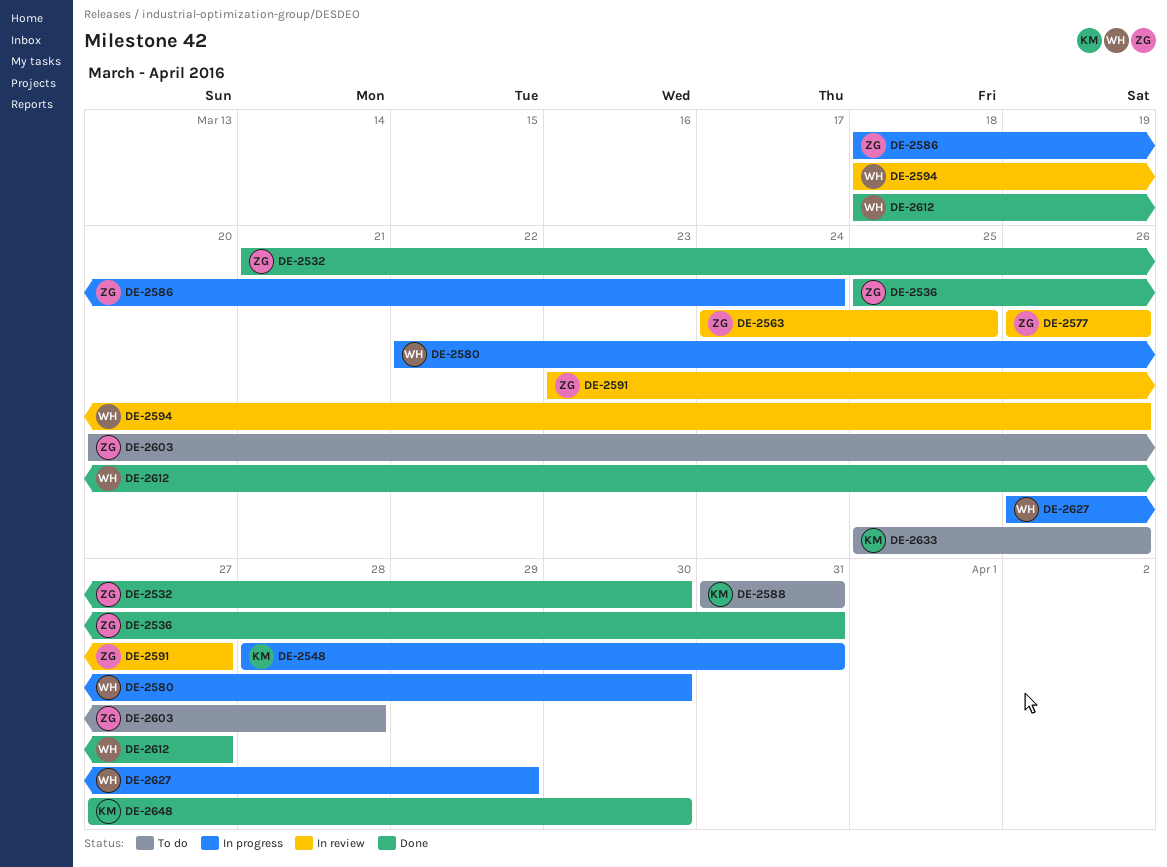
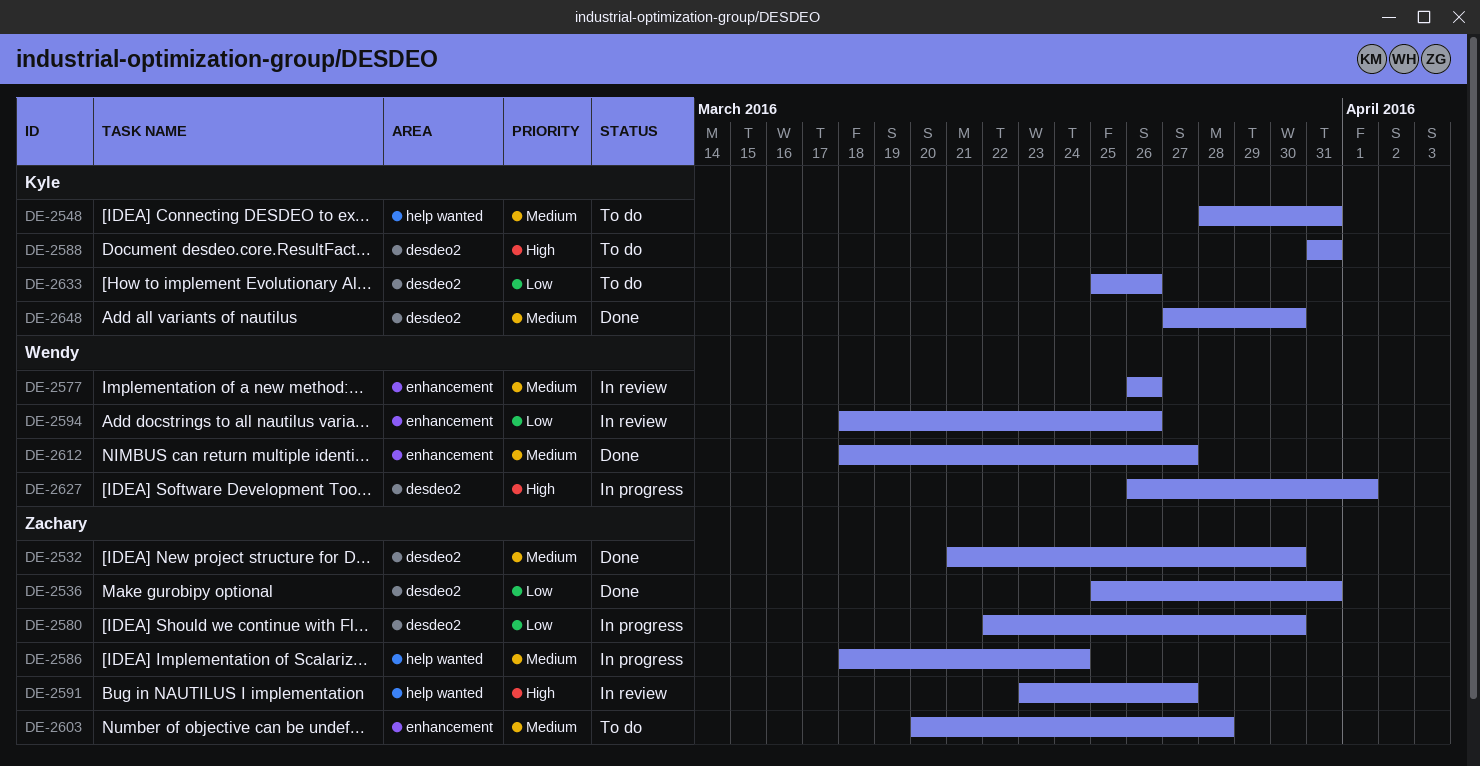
DE-2548, status: In progress -> To do
DE-2563: present -> none
DE-2577, owner: Zachary -> Wendy
DE-2580, owner: Wendy -> Zachary
DE-2627, due: Mar 29 -> Apr 1

